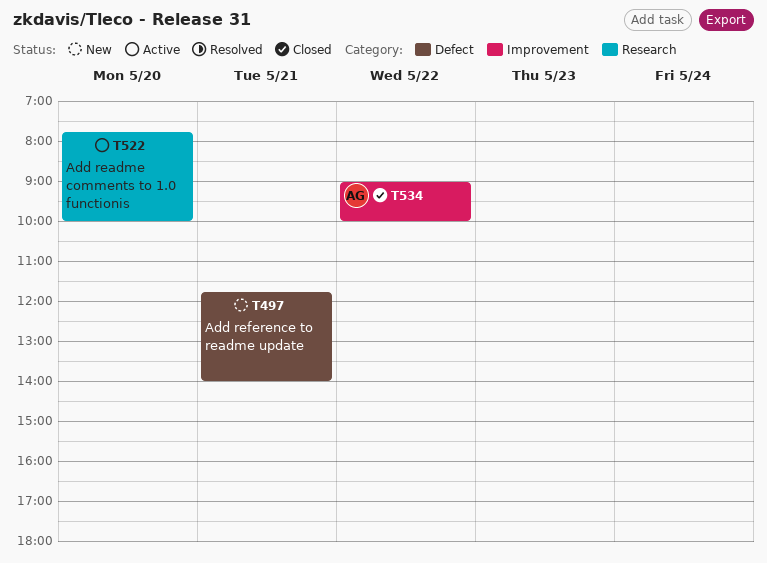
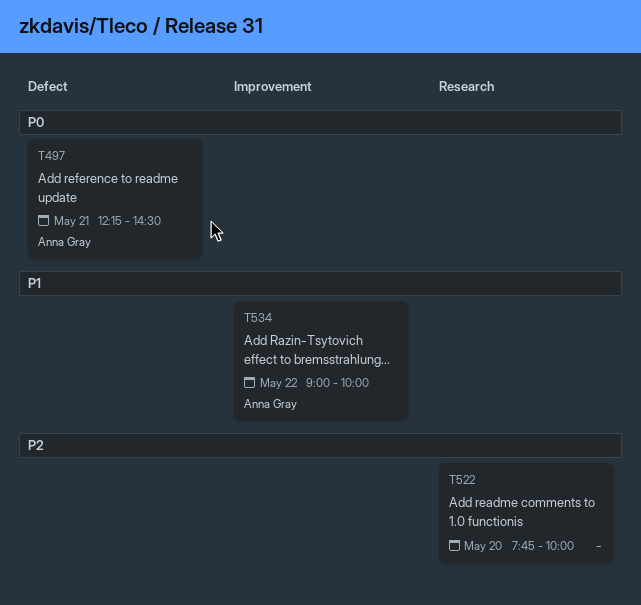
T497, owner: none -> Anna Gray
T497, begins: 11:45 -> 12:15
T497, ends: 14:00 -> 14:30

